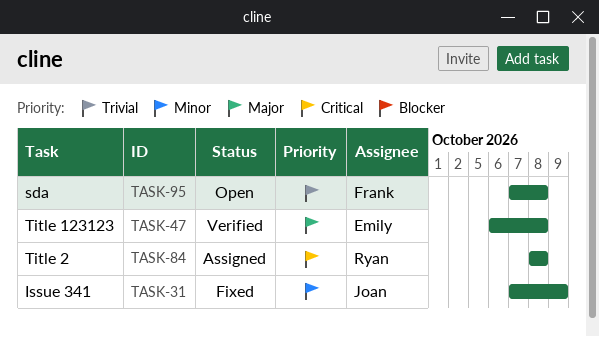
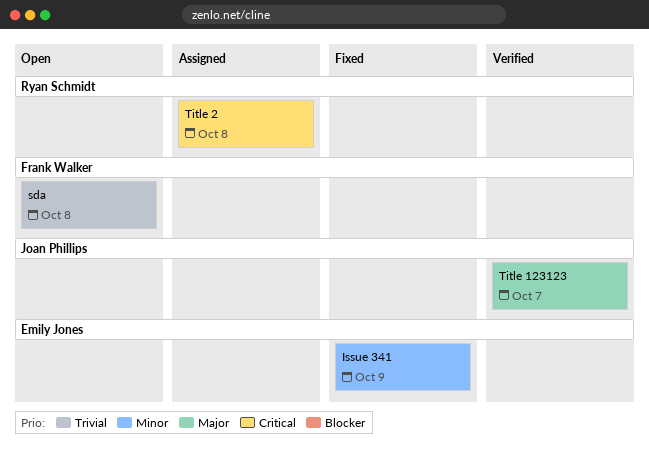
Issue 341, owner: Joan Phillips -> Emily Jones
Title 123123, owner: Emily Jones -> Joan Phillips
Title 123123, due: Oct 8 -> Oct 7

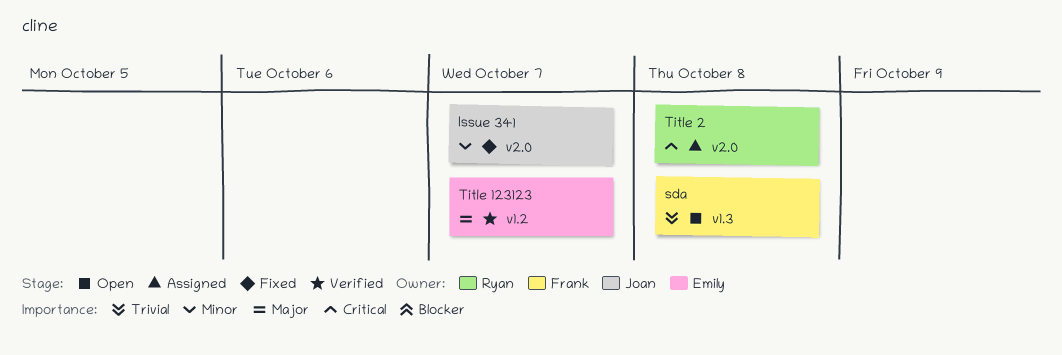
Issue 341, owner: Emily Jones -> Joan Phillips
Issue 341, due: Oct 9 -> Oct 7
Title 123123, owner: Joan Phillips -> Emily Jones

